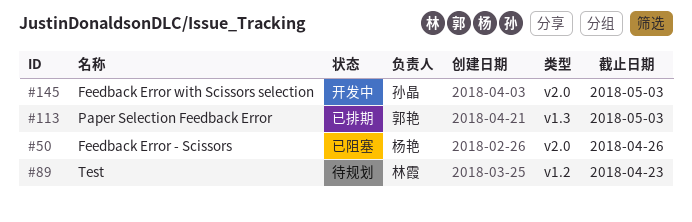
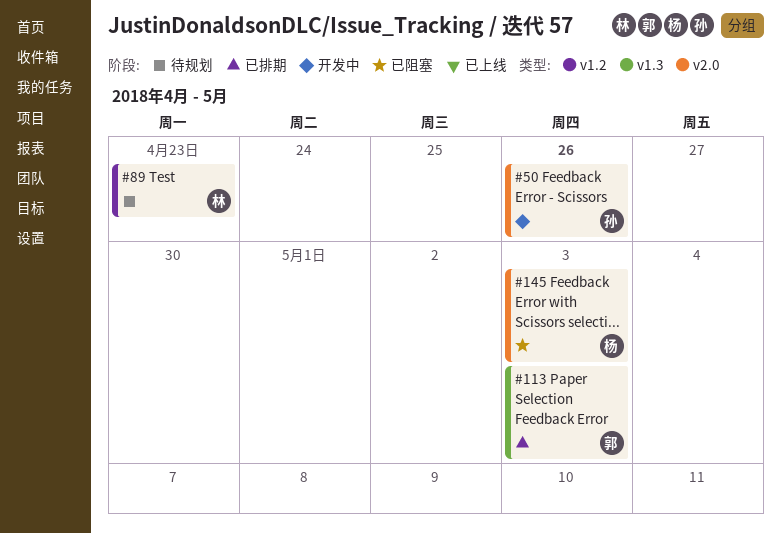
#50, status: 已阻塞 -> 开发中
#50, owner: 杨艳 -> 孙晶
#145, status: 开发中 -> 已阻塞
#145, owner: 孙晶 -> 杨艳

